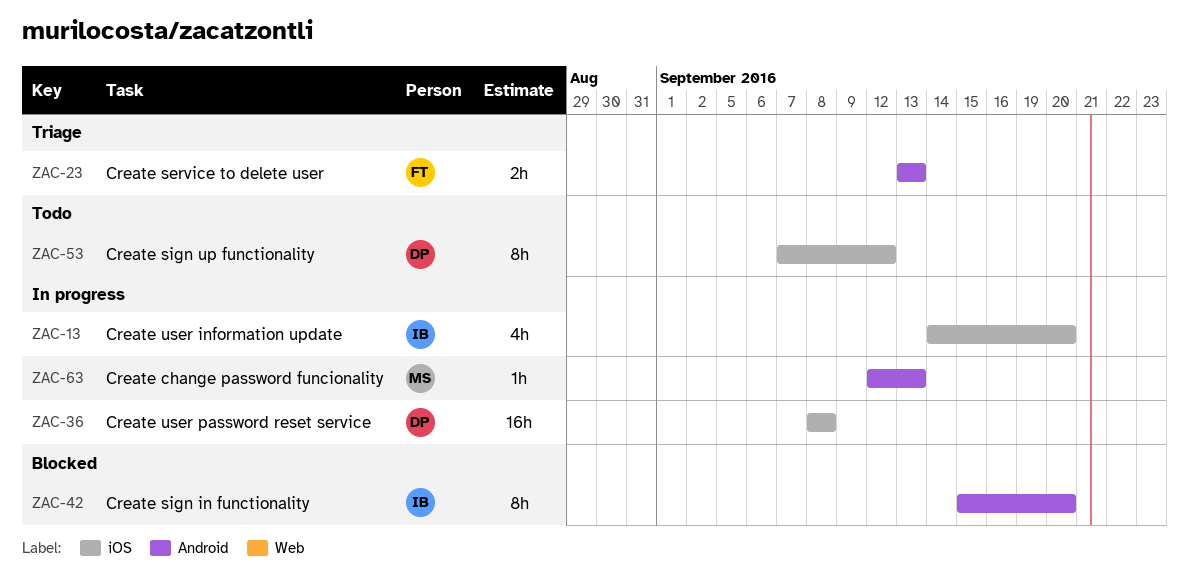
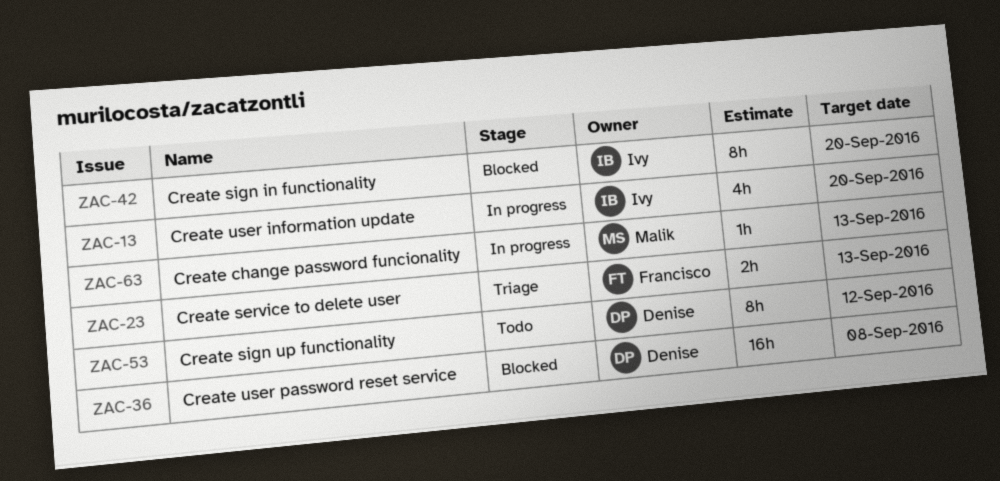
ZAC-36, status: In progress -> Blocked

